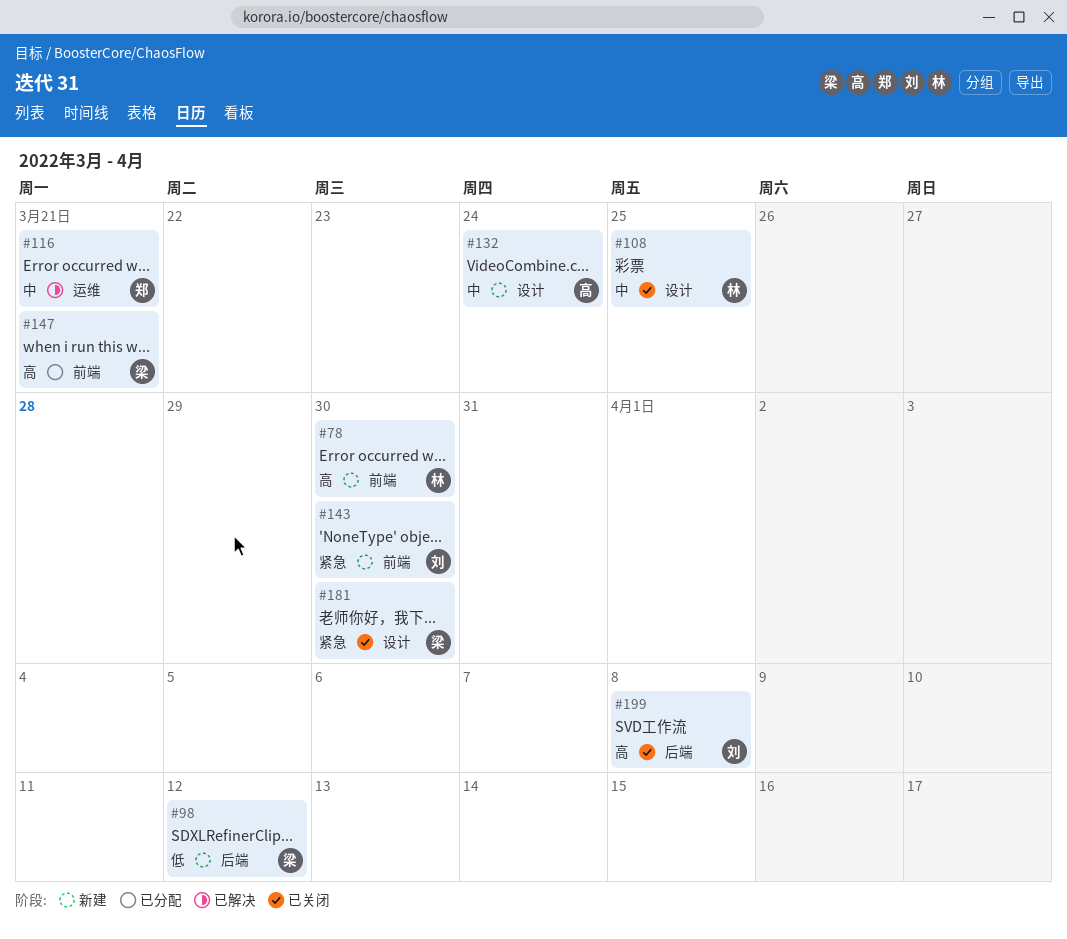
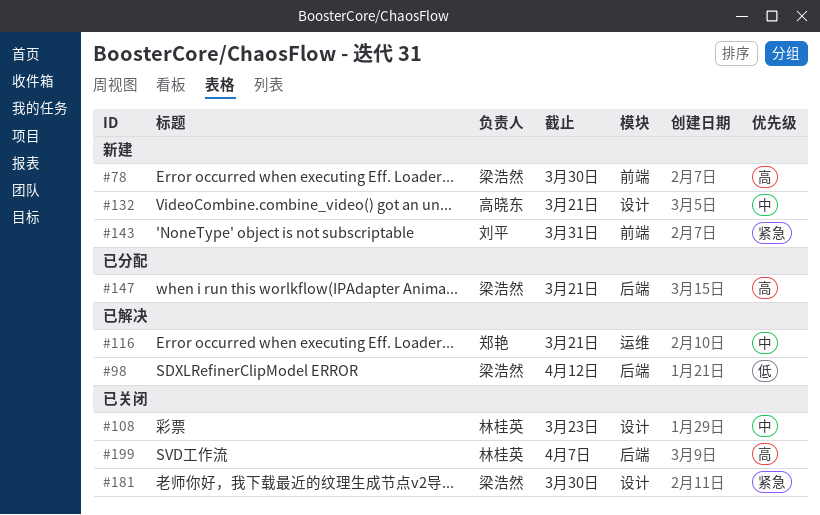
#78, owner: 林桂英 -> 梁浩然
#98, status: 新建 -> 已解决
#108, due: Mar 25 -> Mar 23
#132, due: Mar 24 -> Mar 21
#143, due: Mar 30 -> Mar 31
#147, label: 前端 -> 后端
#199, owner: 刘平 -> 林桂英
#199, due: Apr 8 -> Apr 7

